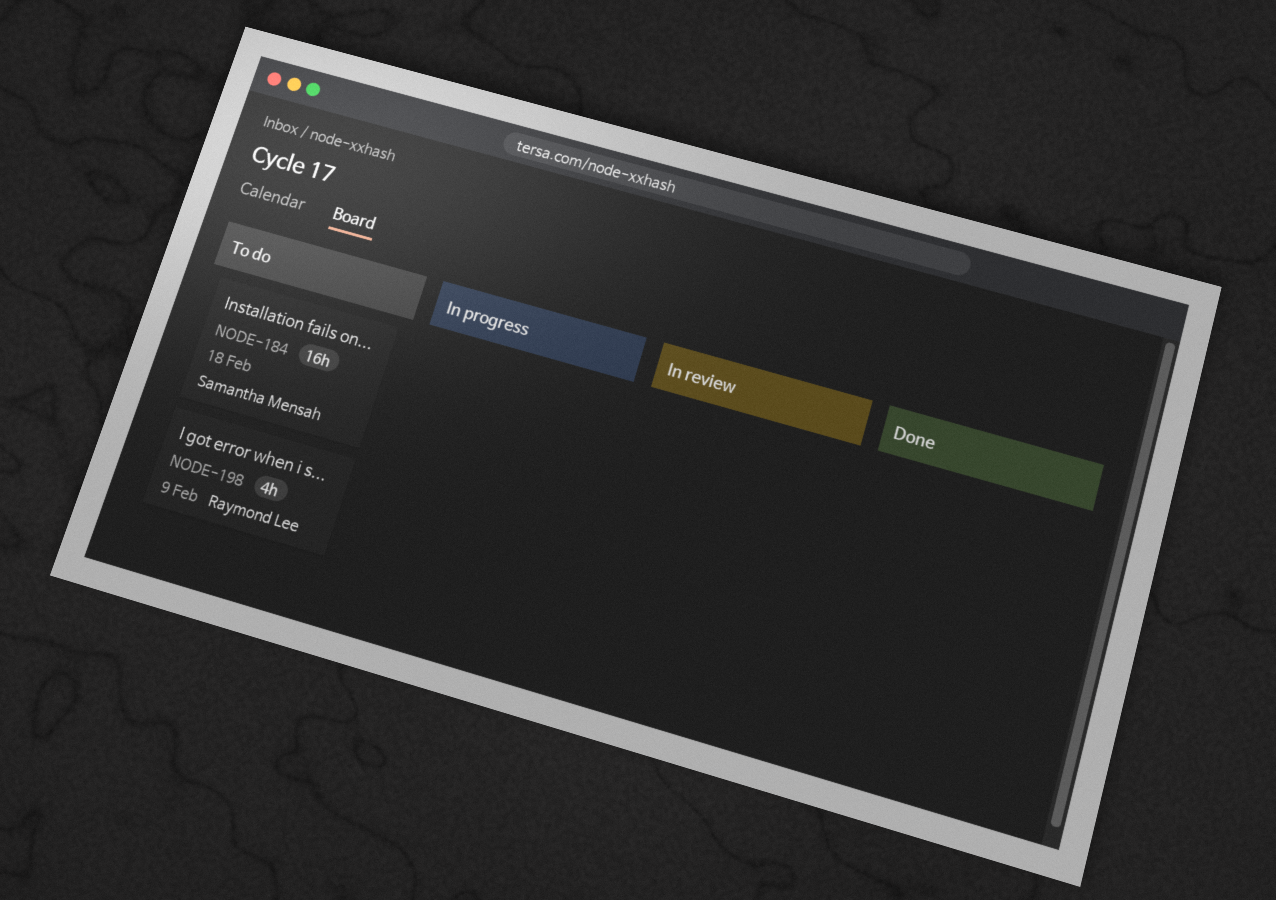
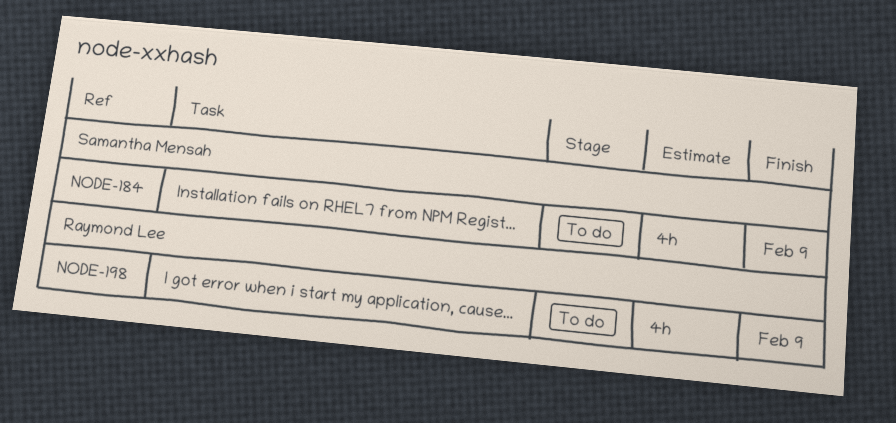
NODE-184, estimate: 16h -> 4h
NODE-184, due: Feb 18 -> Feb 9

